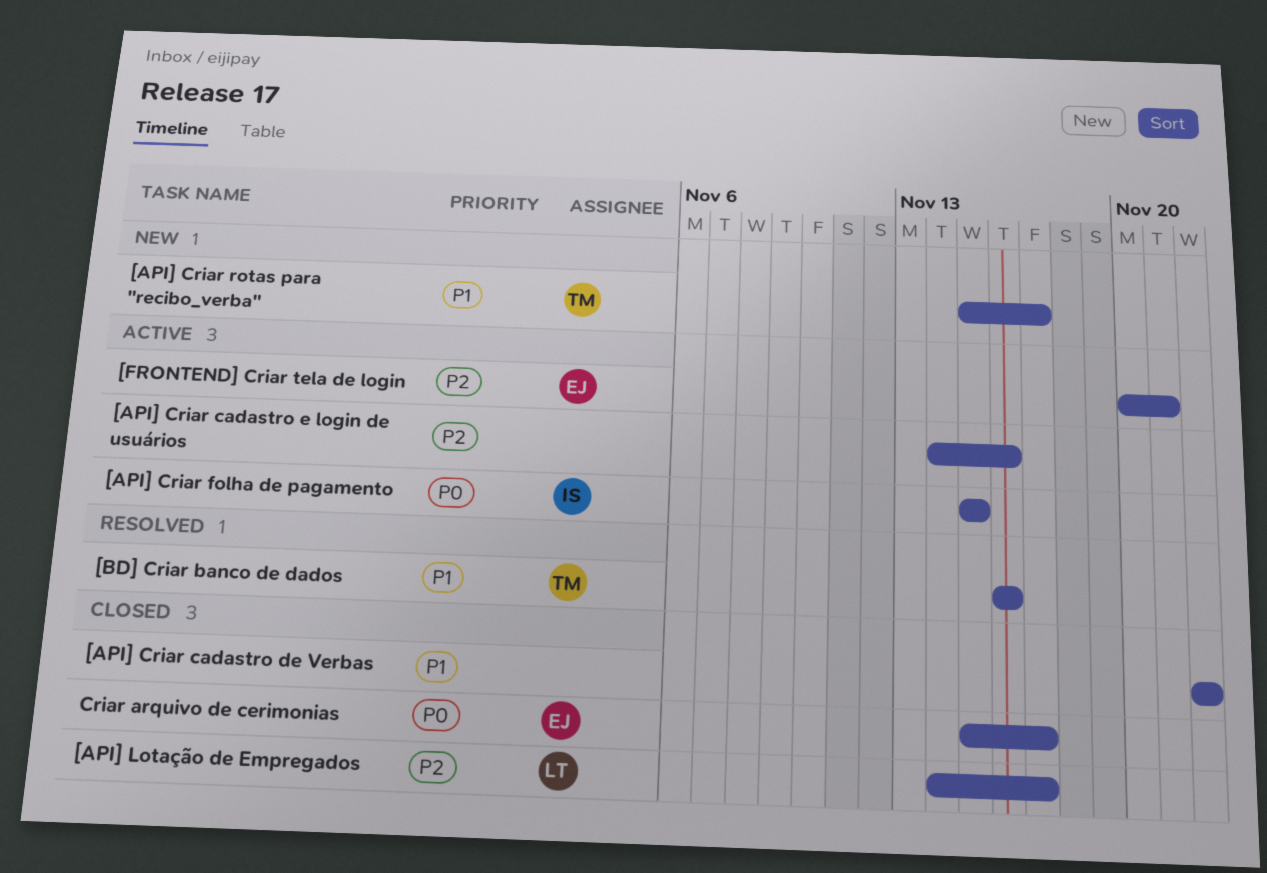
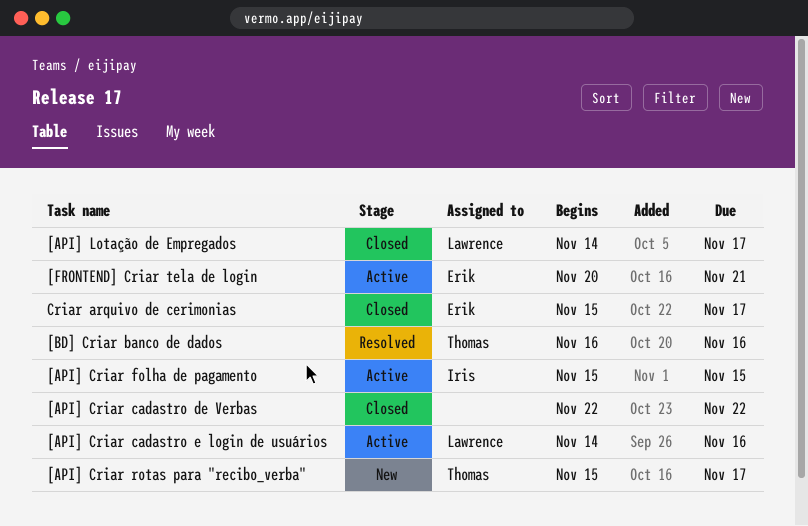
[API] Criar cadastro e login de usuários, owner: none -> Lawrence

